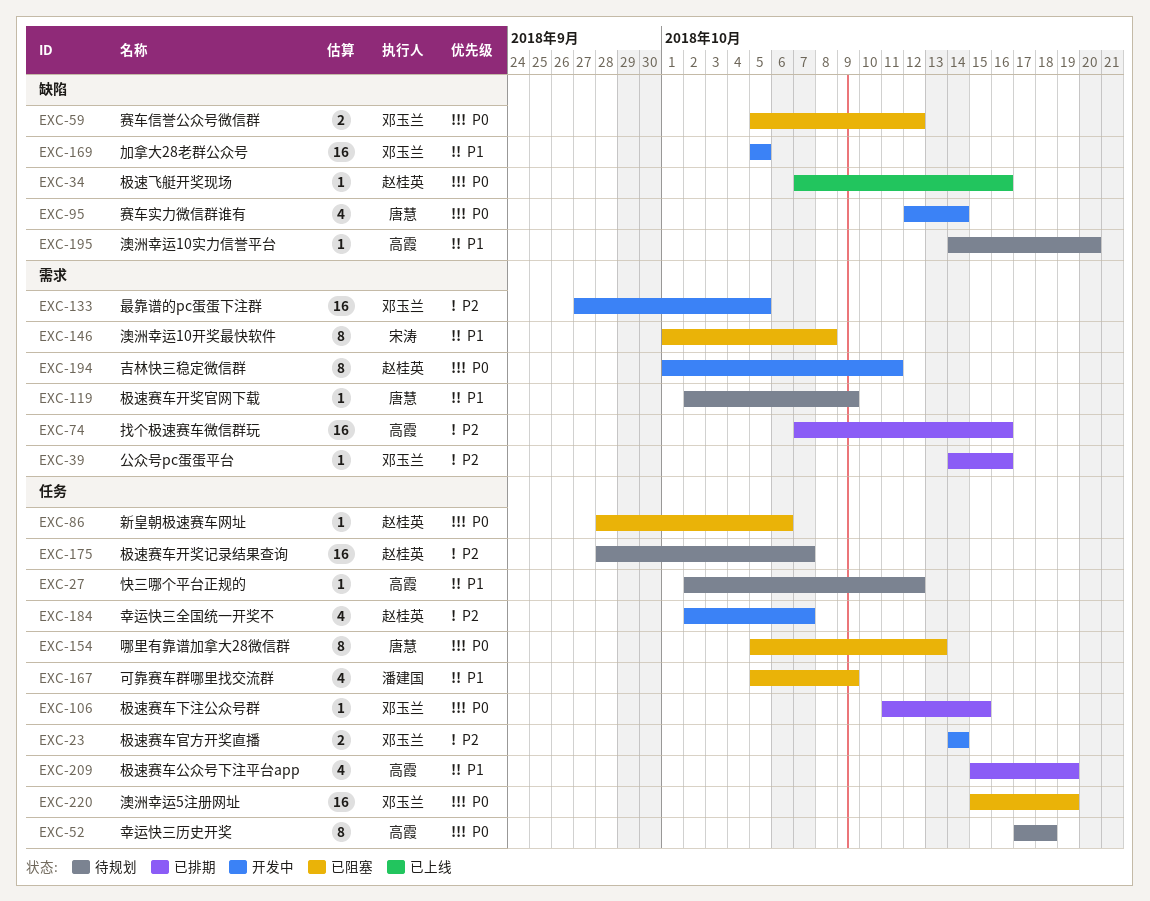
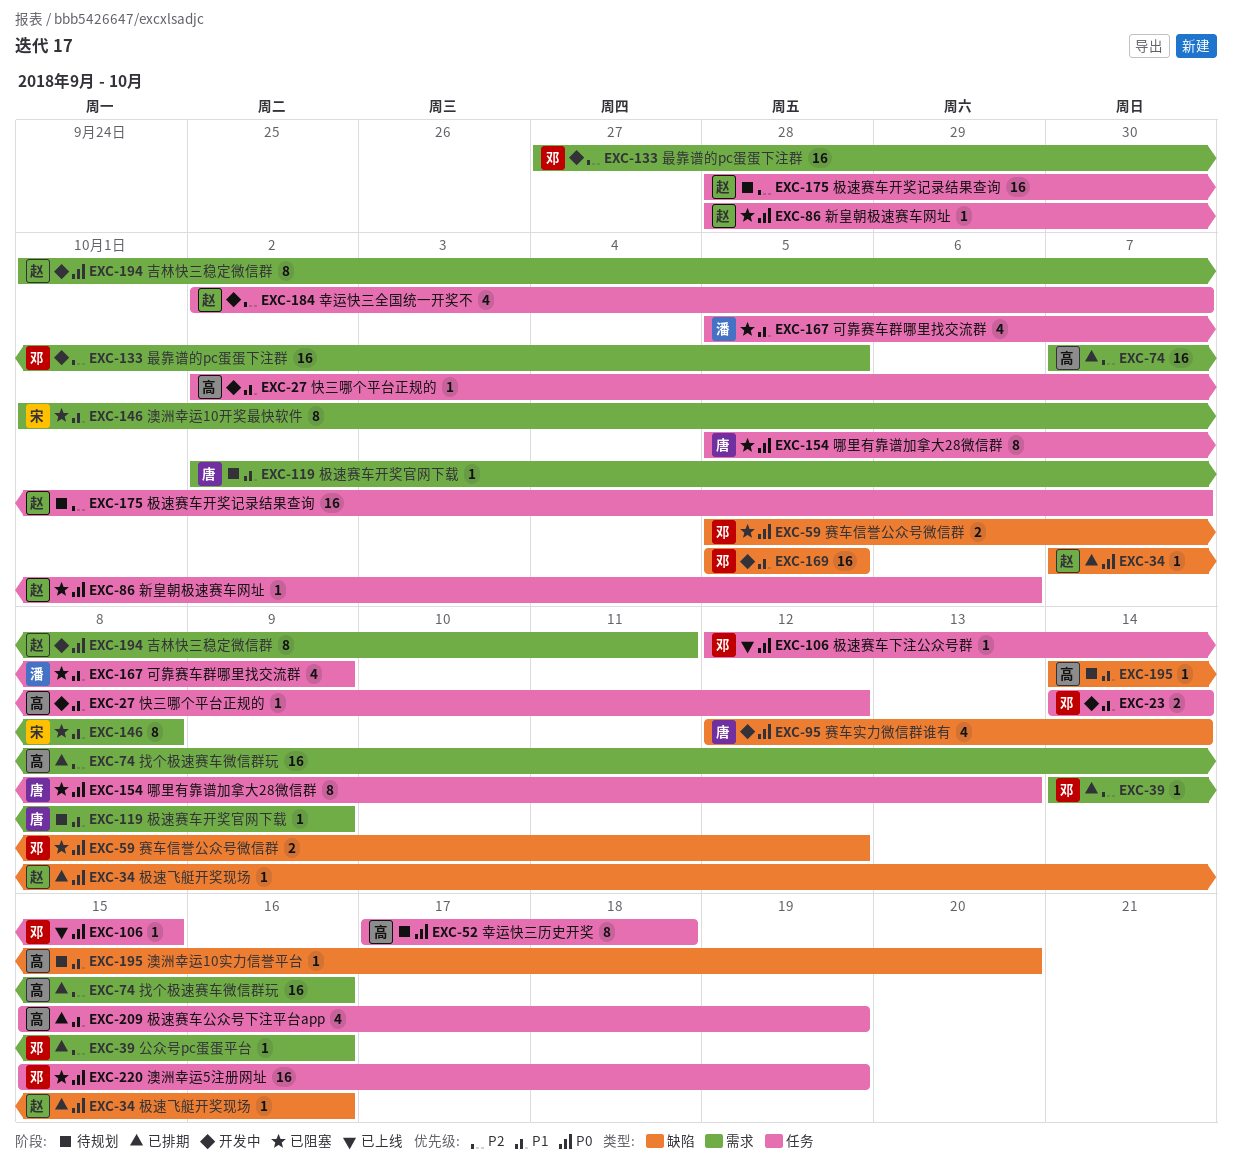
EXC-23, priority: P2 -> P1
EXC-27, status: 待规划 -> 开发中
EXC-34, status: 已上线 -> 已排期
EXC-106, status: 已排期 -> 已上线
EXC-106, start: Oct 11 -> Oct 12

